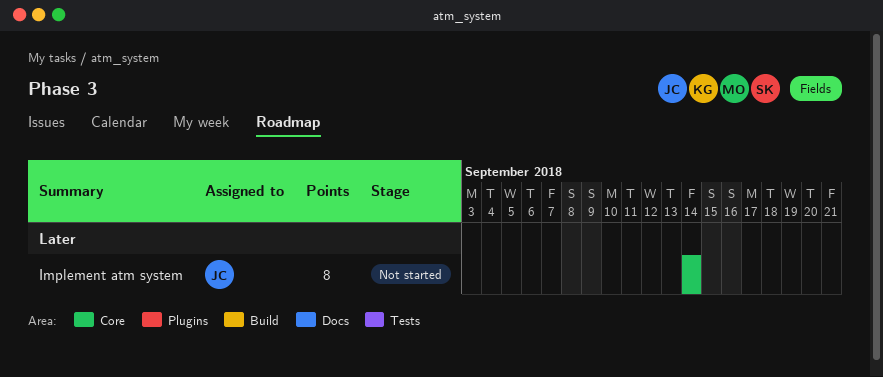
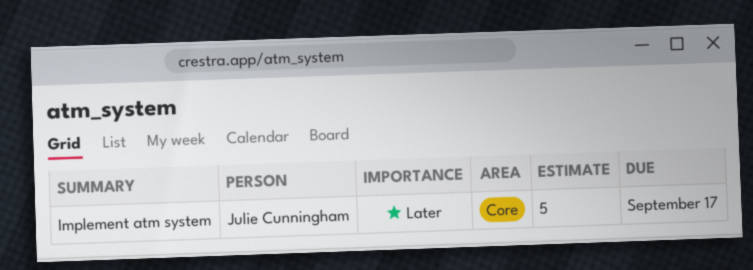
Implement atm system, estimate: 8 -> 5
Implement atm system, due: Sep 14 -> Sep 17

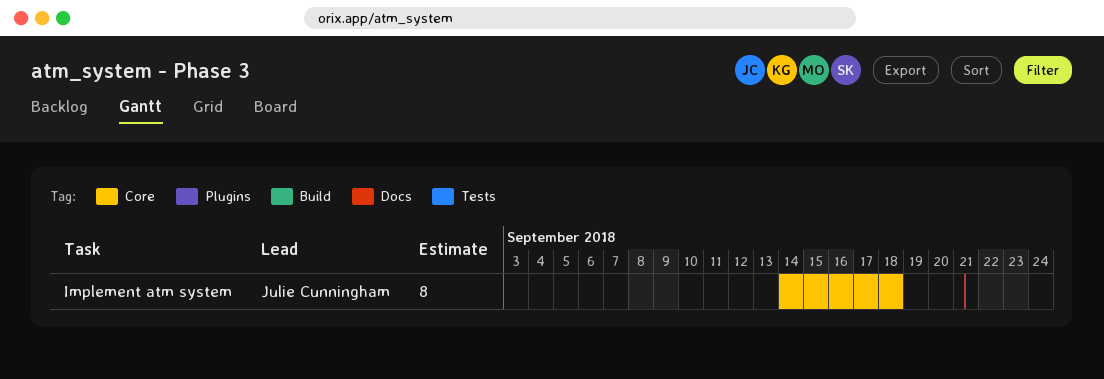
Implement atm system, estimate: 5 -> 8
Implement atm system, due: Sep 17 -> Sep 18

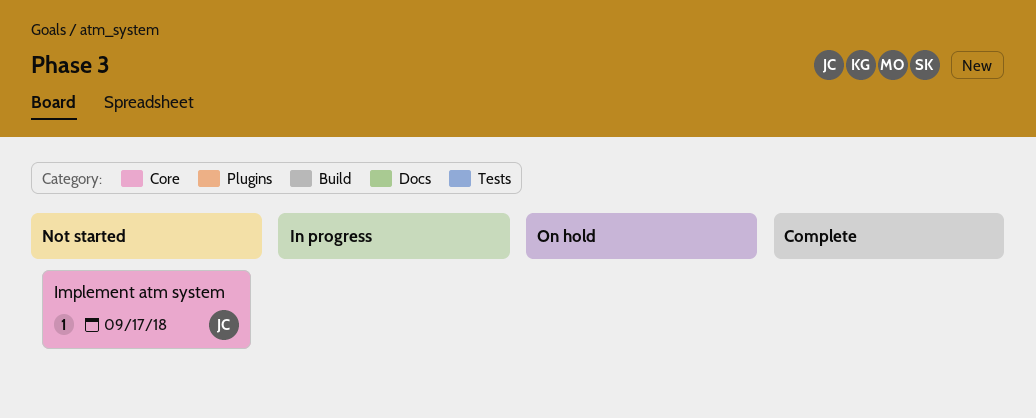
Implement atm system, estimate: 8 -> 1
Implement atm system, due: Sep 18 -> Sep 17

